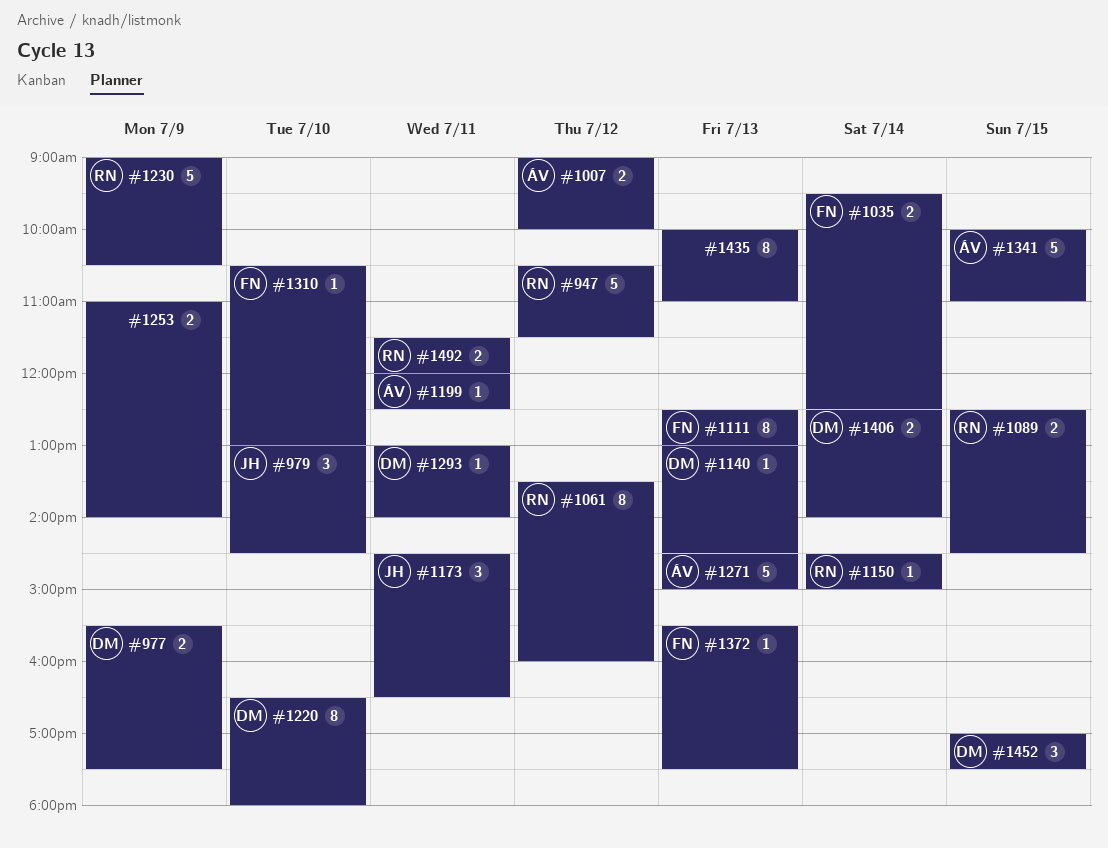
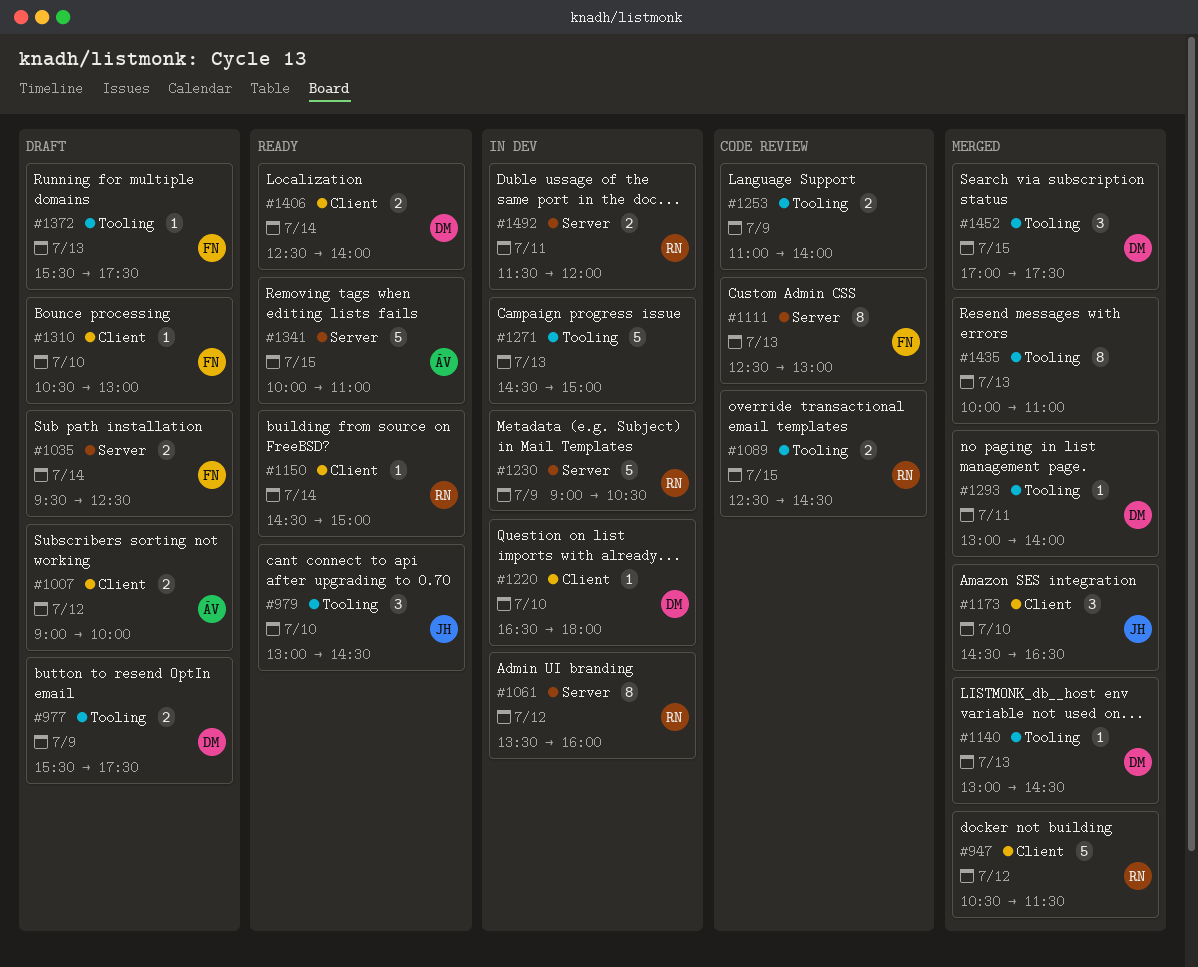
#1173, day: Jul 11 -> Jul 10
#1199: present -> none
#1220, estimate: 8 -> 1
#1271, owner: ÁV -> none

